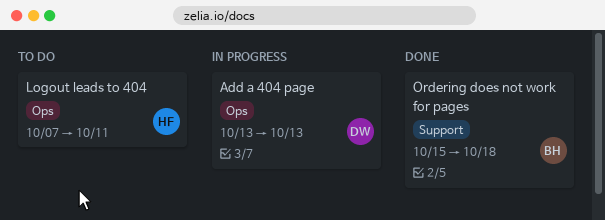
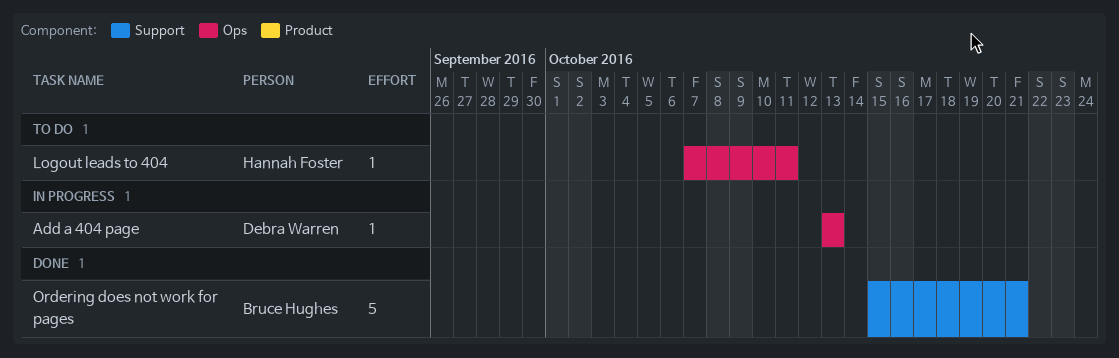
Ordering does not work for pages, due: Oct 18 -> Oct 21

